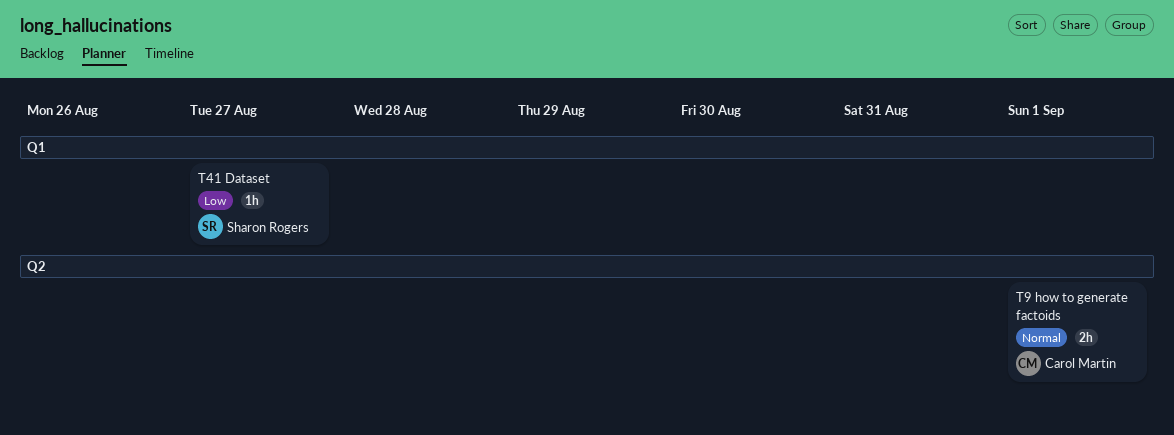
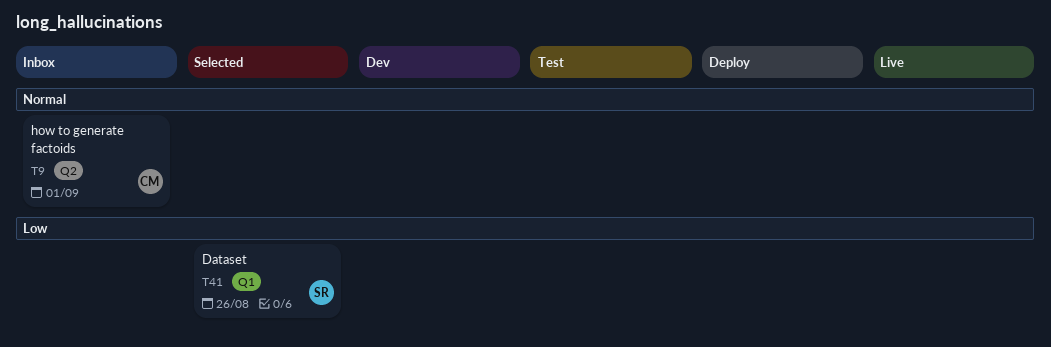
T41, due: Aug 27 -> Aug 26

